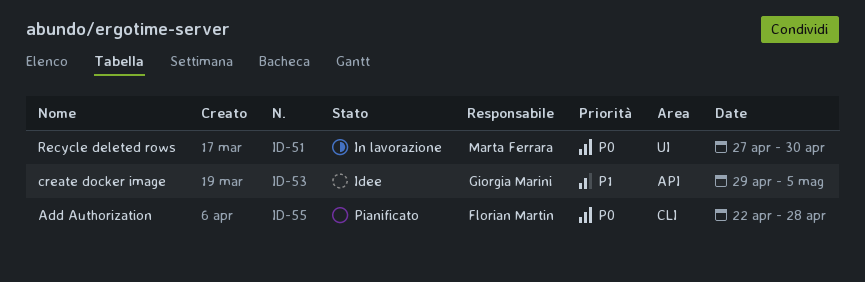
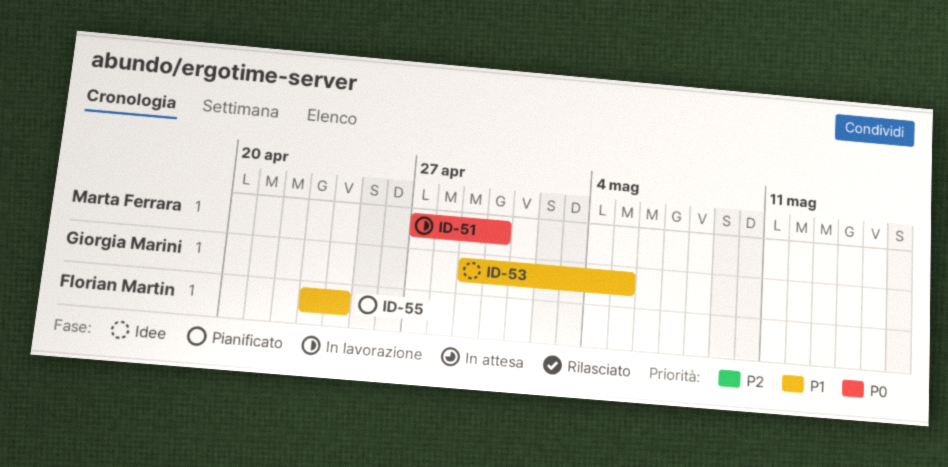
ID-55, priority: P0 -> P1
ID-55, start: Apr 22 -> Apr 23
ID-55, due: Apr 28 -> Apr 24

